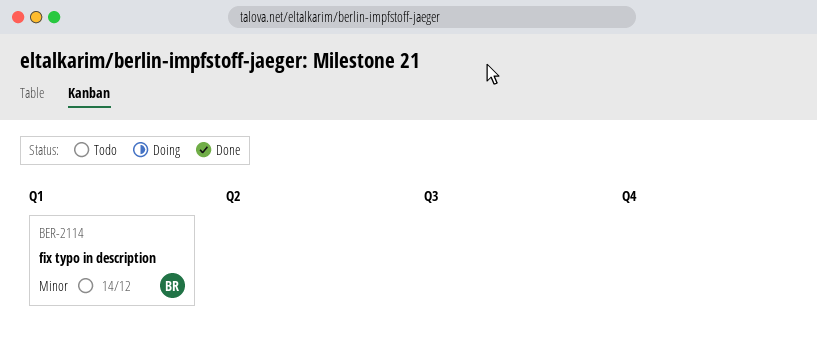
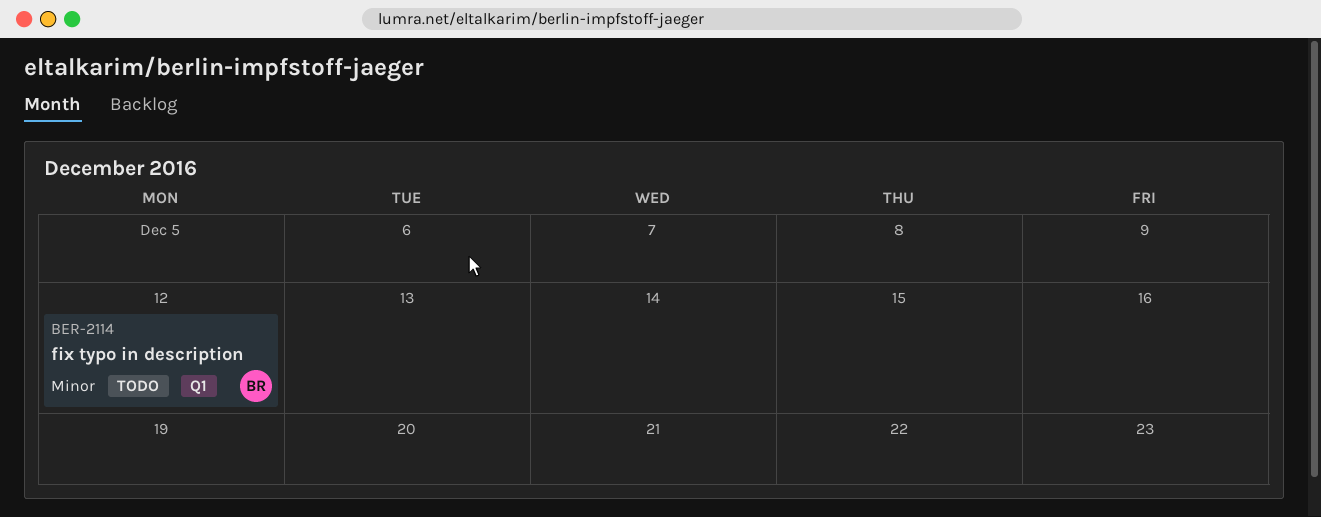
BER-2114, due: Dec 14 -> Dec 12

